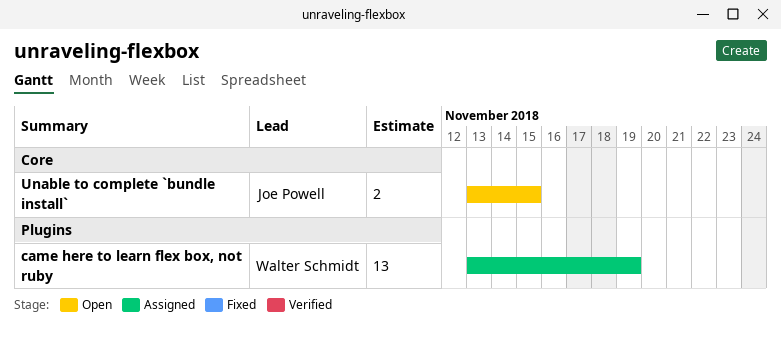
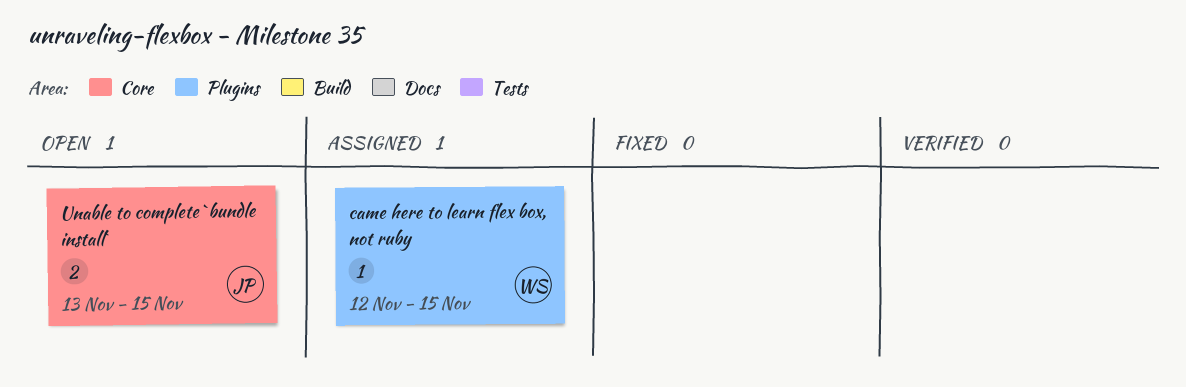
came here to learn flex box, not ruby, estimate: 13 -> 1
came here to learn flex box, not ruby, start: Nov 13 -> Nov 12
came here to learn flex box, not ruby, due: Nov 19 -> Nov 15

